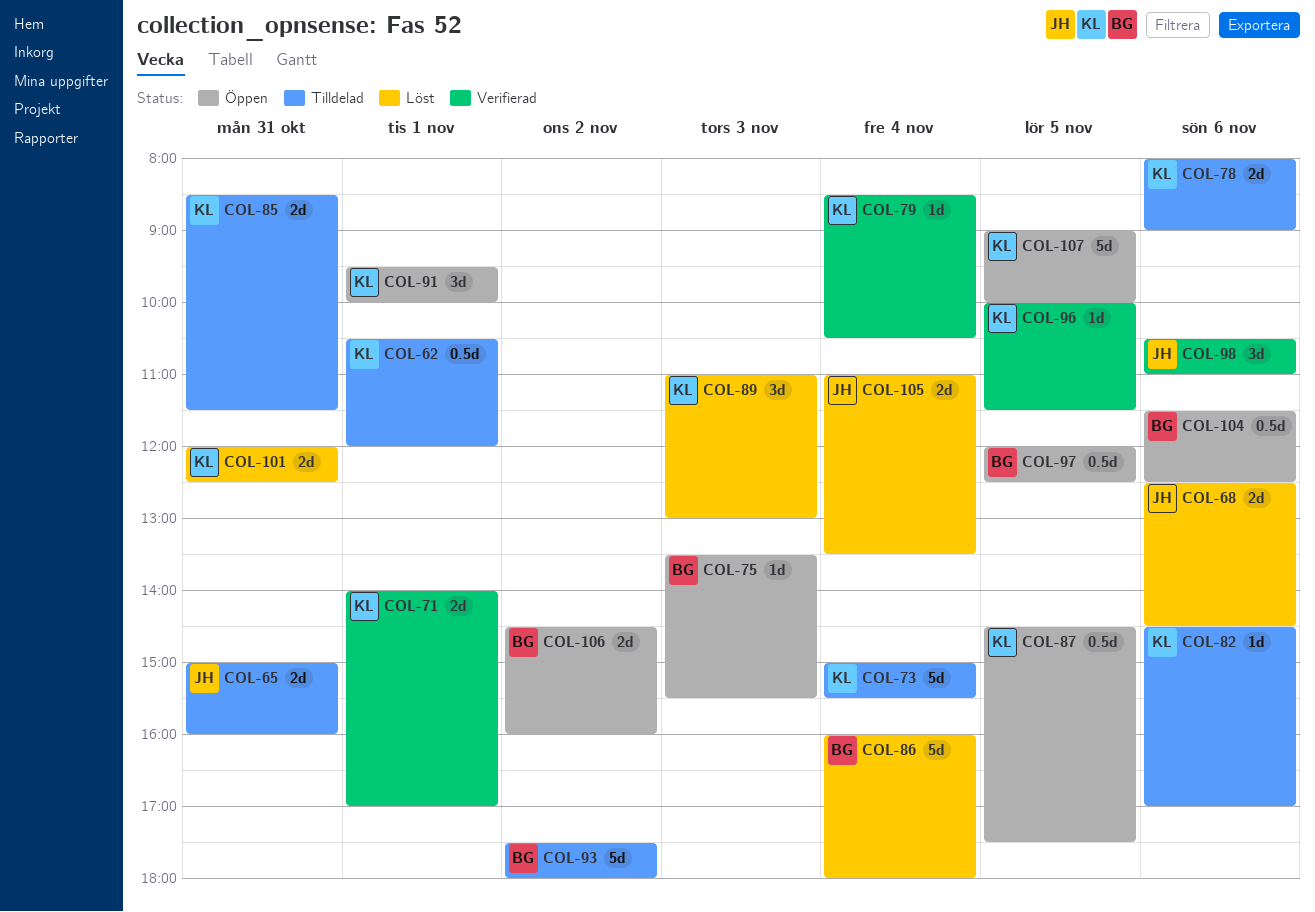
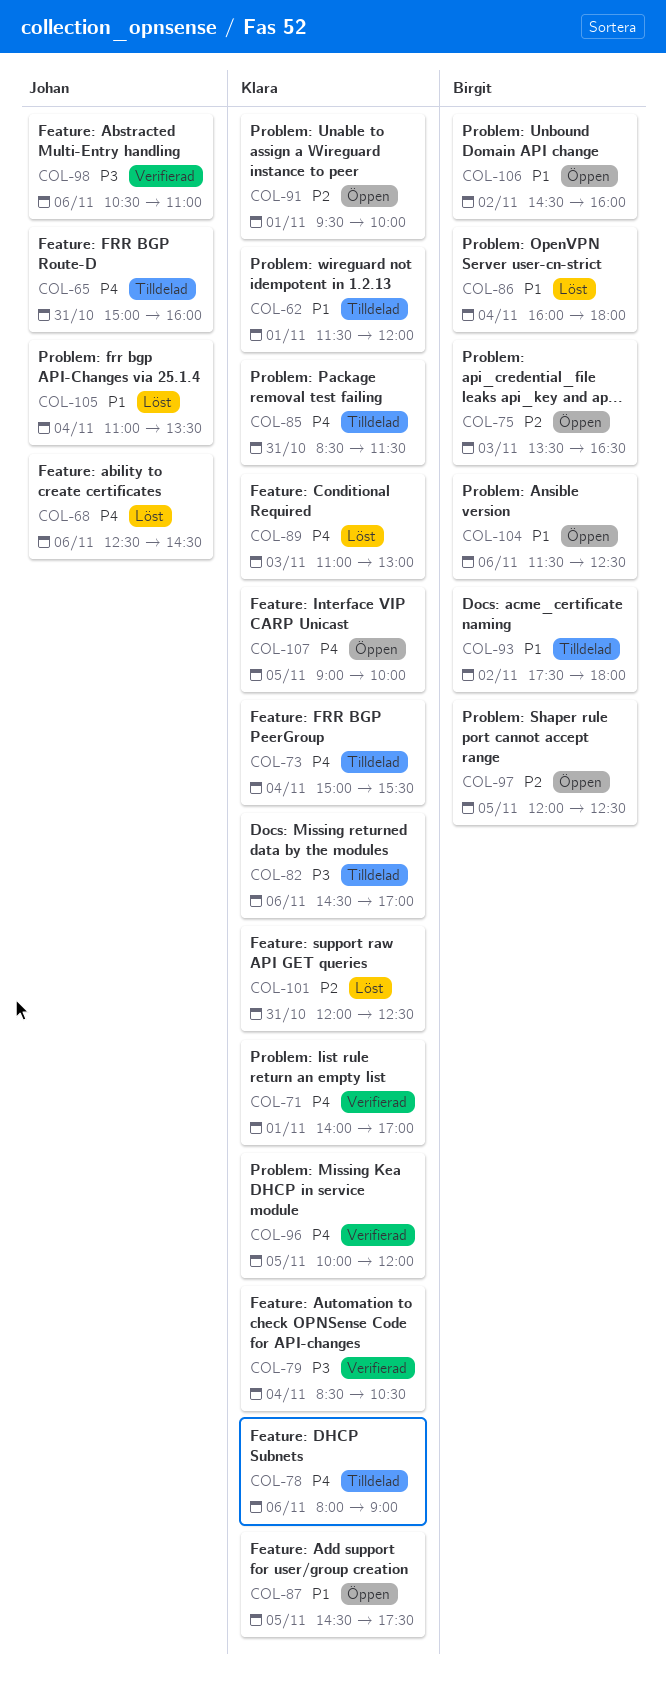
COL-62, begins: 10:30 -> 11:30
COL-75, ends: 15:30 -> 16:30
COL-96, ends: 11:30 -> 12:00

